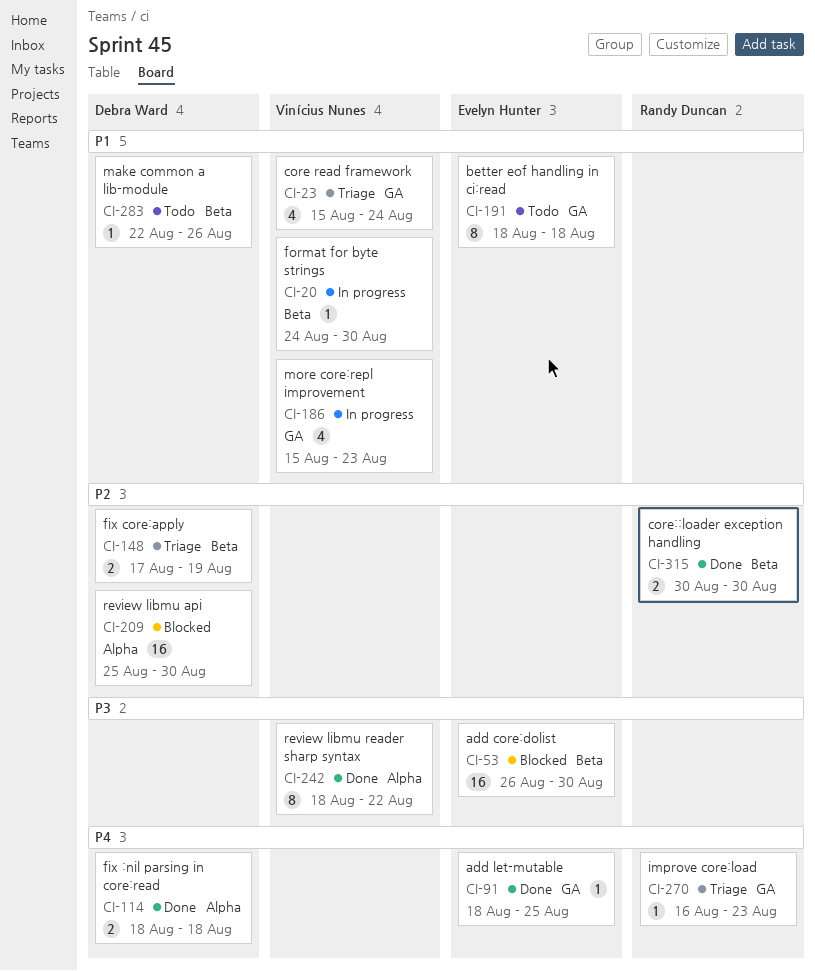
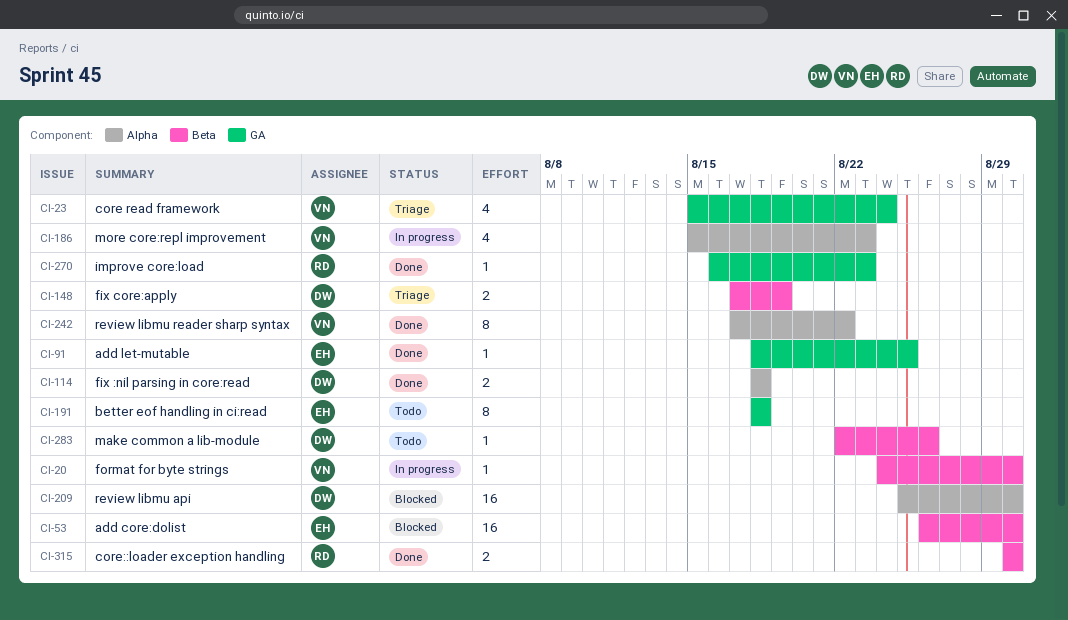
CI-186, label: GA -> Alpha
CI-242, start: Aug 18 -> Aug 17
CI-270, status: Triage -> Done

